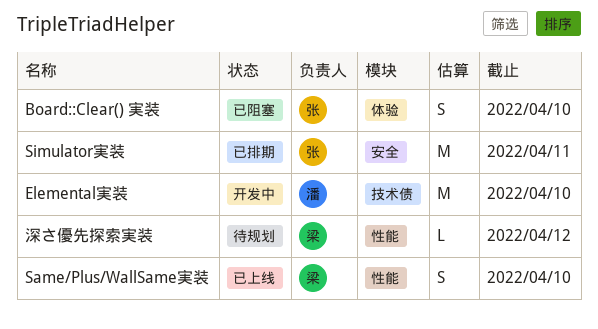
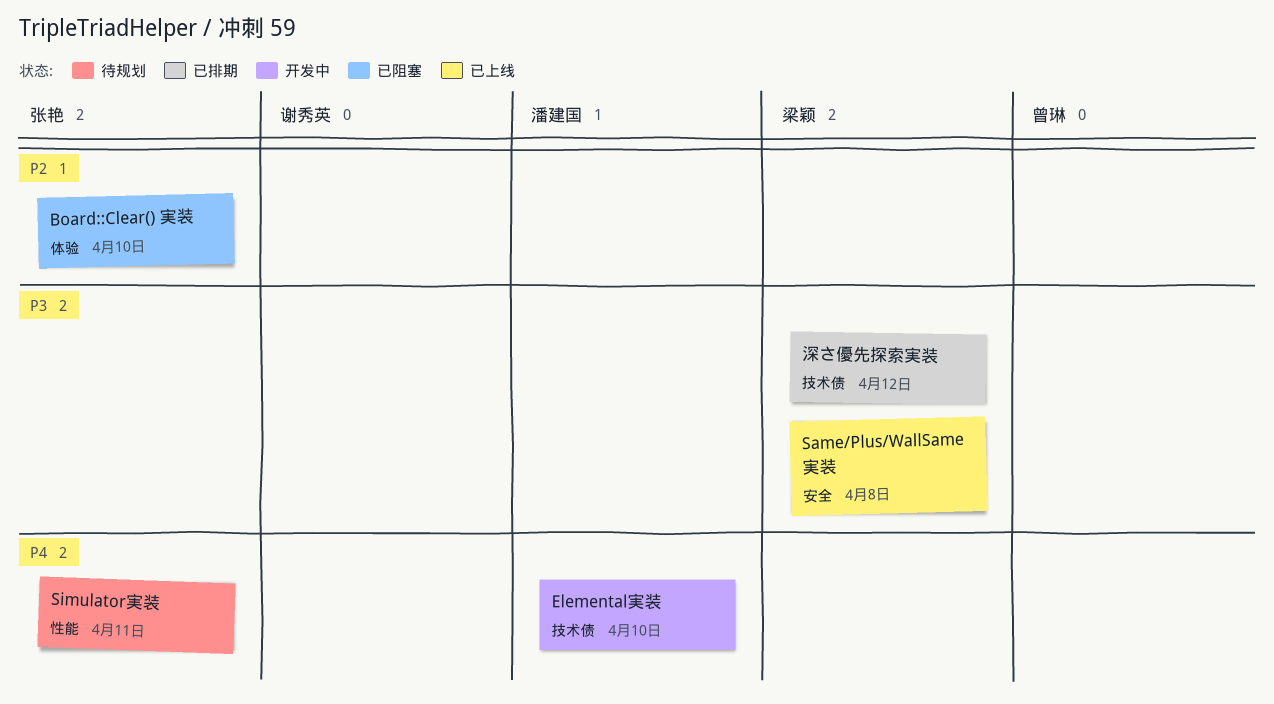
Same/Plus/WallSame実装, label: 性能 -> 安全
Same/Plus/WallSame実装, due: Apr 10 -> Apr 8
Simulator実装, status: 已排期 -> 待规划
Simulator実装, label: 安全 -> 性能
深さ優先探索実装, status: 待规划 -> 已排期
深さ優先探索実装, label: 性能 -> 技术债

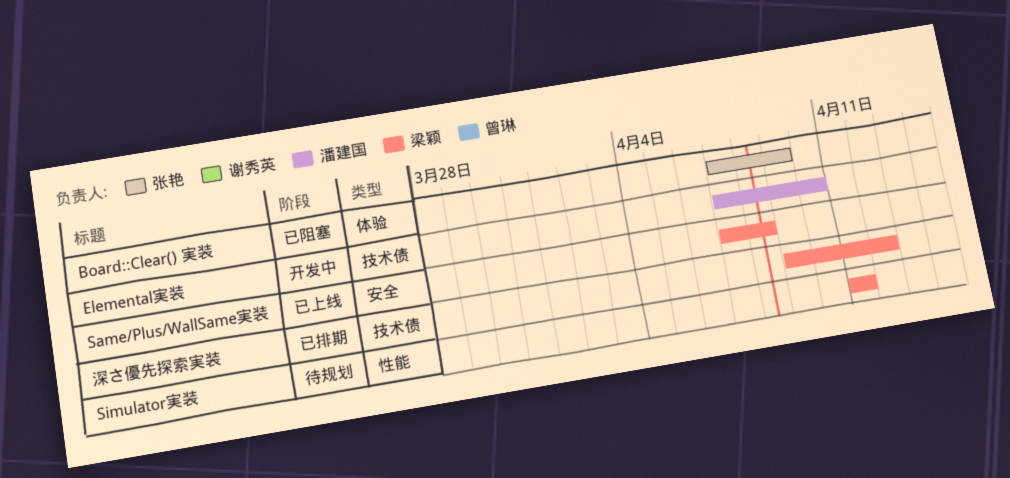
Board::Clear() 実装, due: Apr 10 -> Apr 9
Simulator実装, owner: 张艳 -> 梁颖

